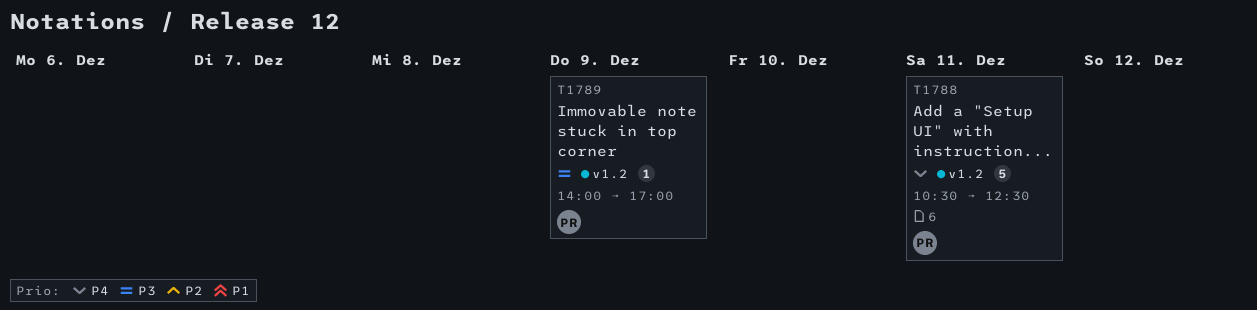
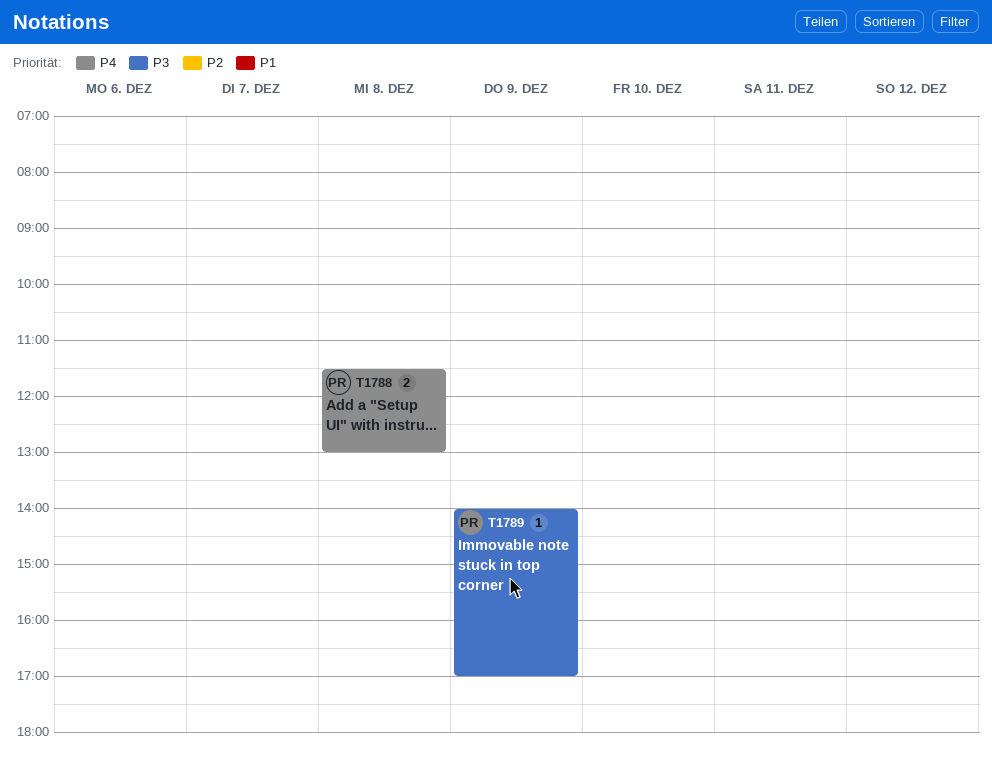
T1788, estimate: 5 -> 2
T1788, day: Dec 11 -> Dec 8
T1788, begins: 10:30 -> 11:30
T1788, ends: 12:30 -> 13:00

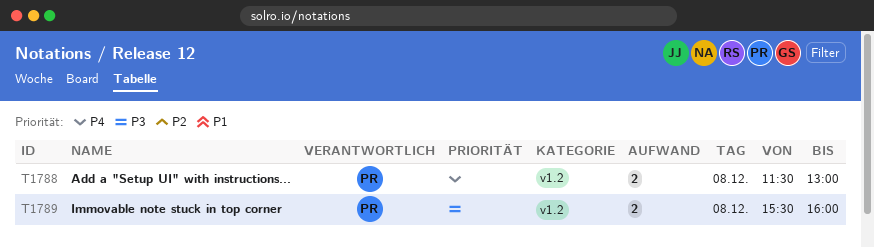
T1789, estimate: 1 -> 2
T1789, day: Dec 9 -> Dec 8
T1789, begins: 14:00 -> 15:30
T1789, ends: 17:00 -> 16:00

